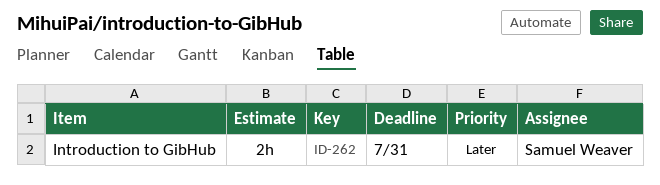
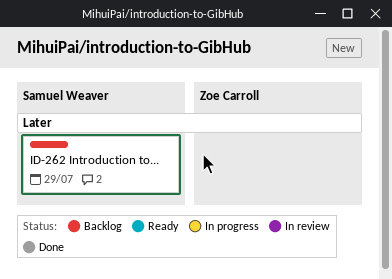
ID-262, due: Jul 31 -> Jul 29

